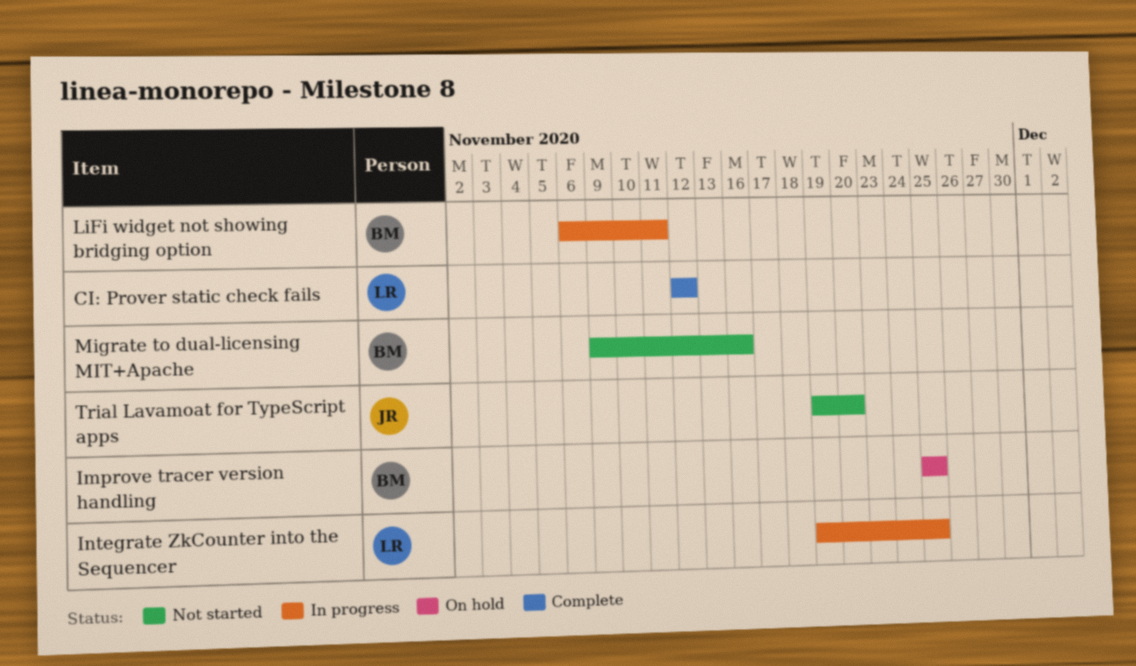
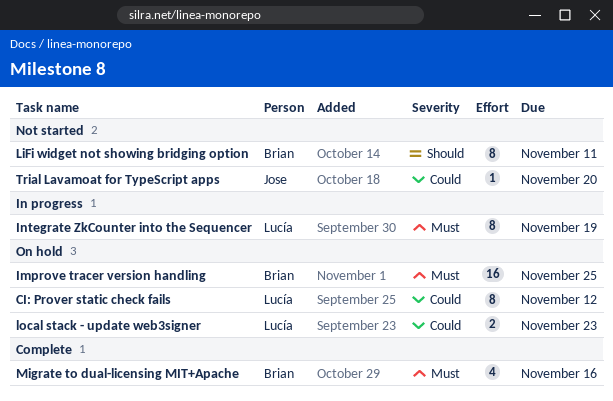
CI: Prover static check fails, status: Complete -> On hold
Integrate ZkCounter into the Sequencer, due: Nov 25 -> Nov 19
LiFi widget not showing bridging option, status: In progress -> Not started
local stack - update web3signer: none -> present
Migrate to dual-licensing MIT+Apache, status: Not started -> Complete

